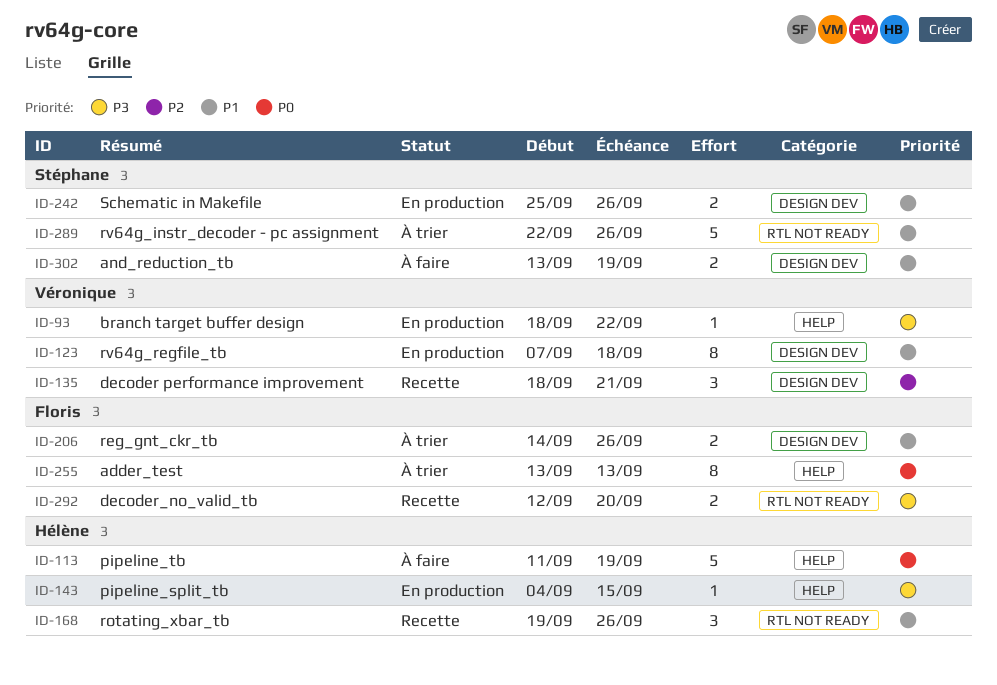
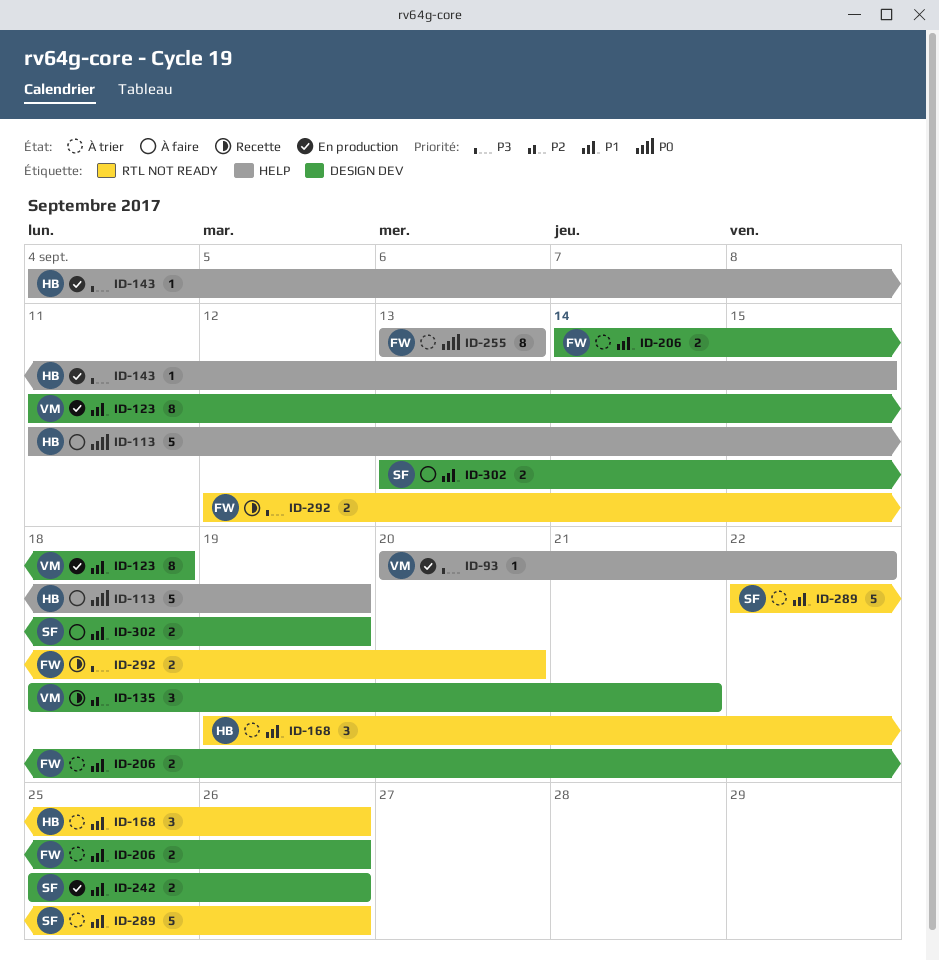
ID-93, start: Sep 18 -> Sep 20
ID-123, start: Sep 7 -> Sep 11
ID-168, status: Recette -> À trier

